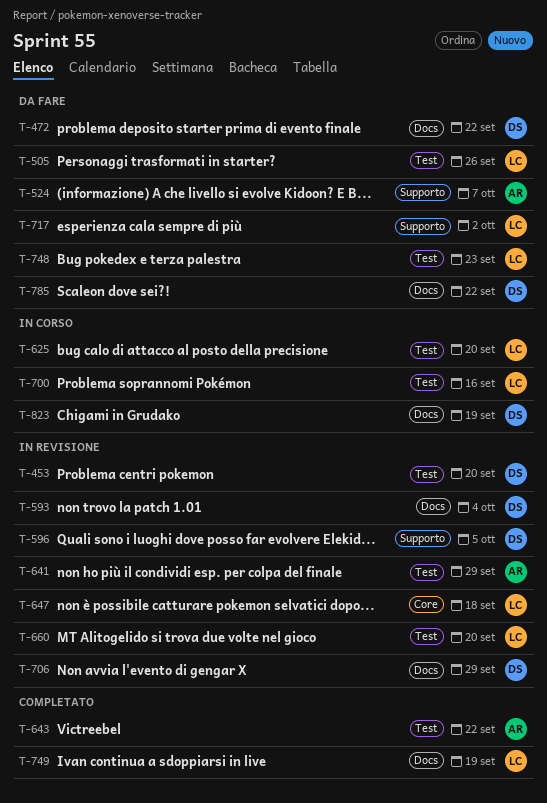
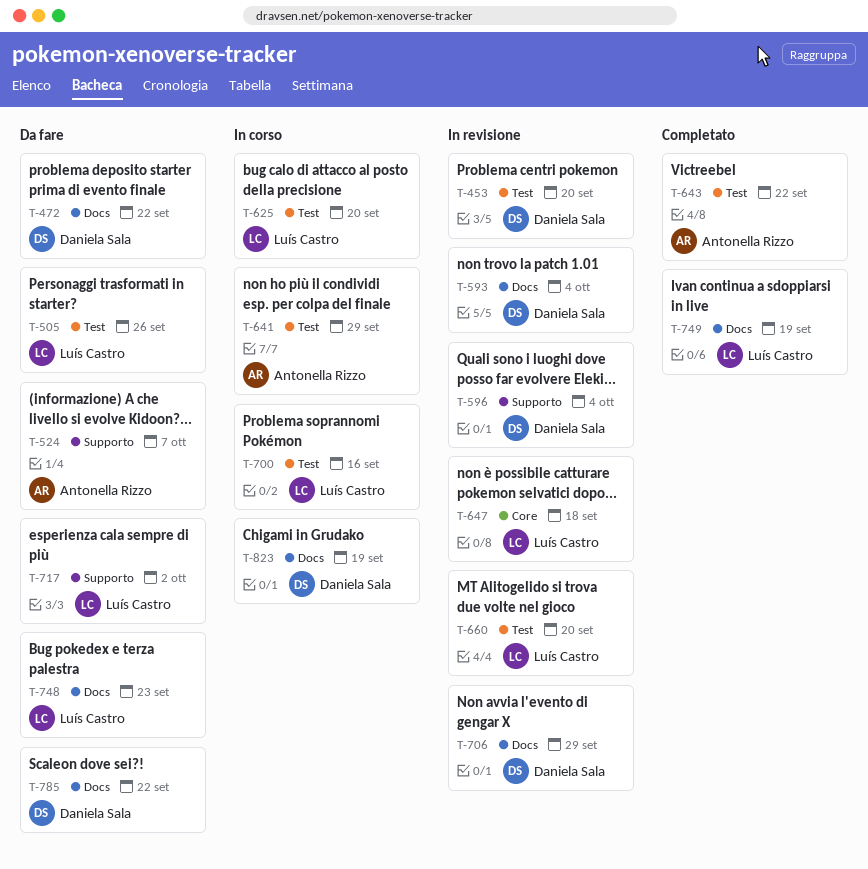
T-596, due: Oct 5 -> Oct 4
T-641, status: In revisione -> In corso
T-748, label: Test -> Docs

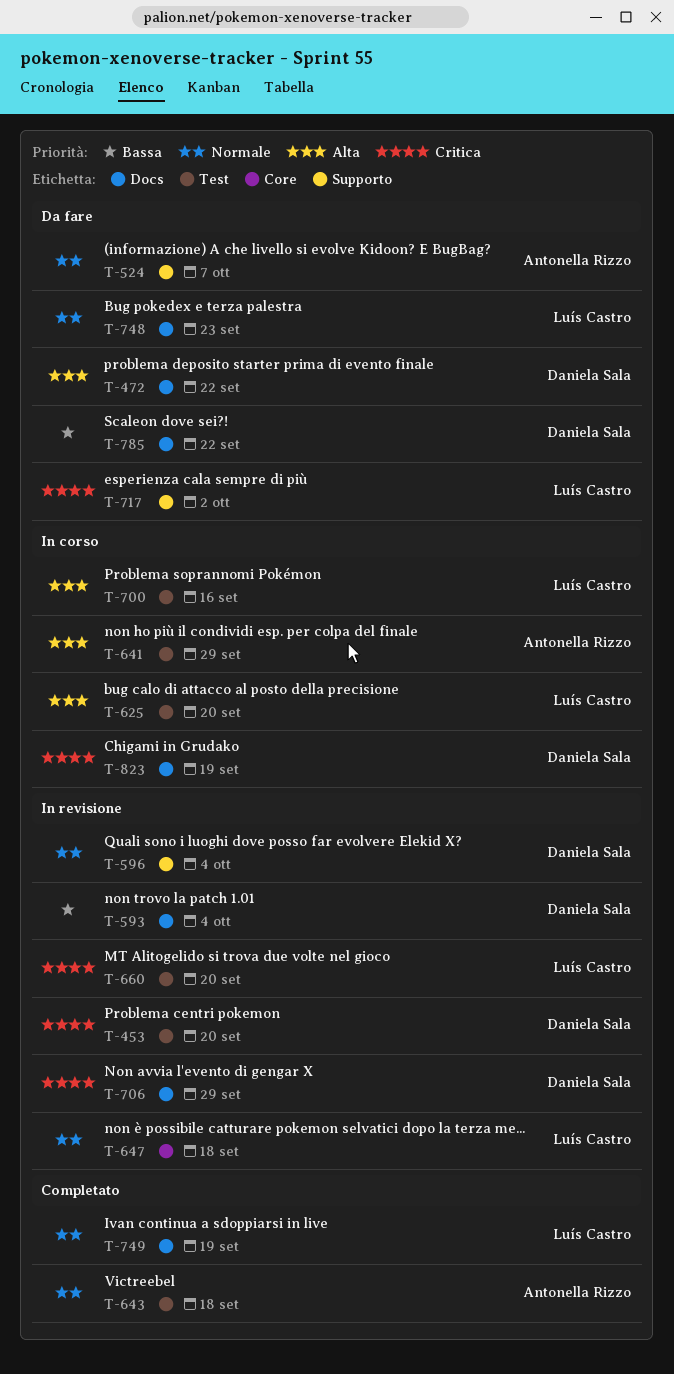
T-505: present -> none
T-643, due: Sep 22 -> Sep 18

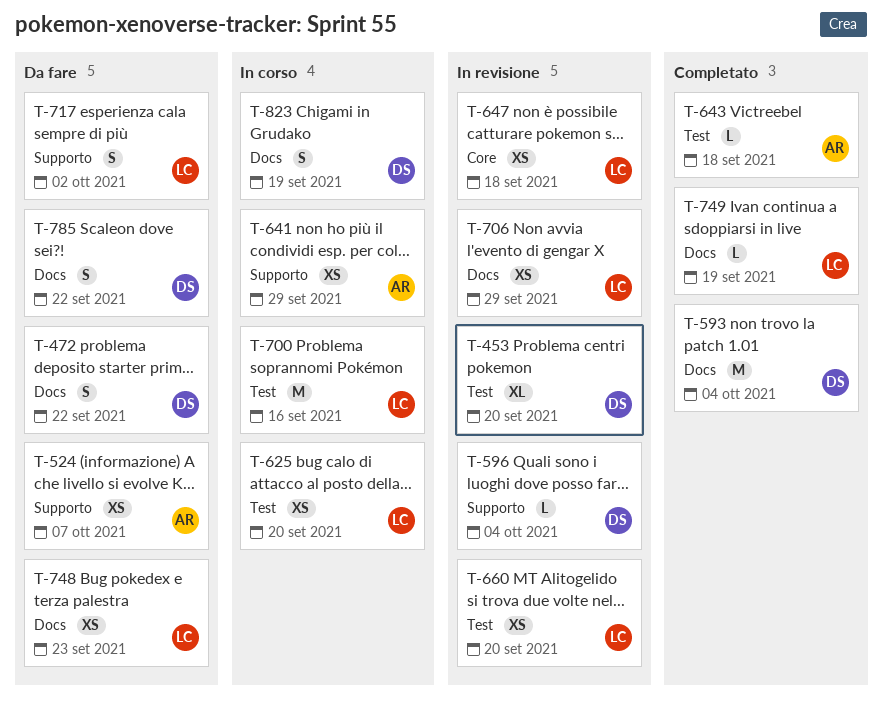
T-593, status: In revisione -> Completato
T-641, label: Test -> Supporto
T-706, owner: Daniela Sala -> Luís Castro

